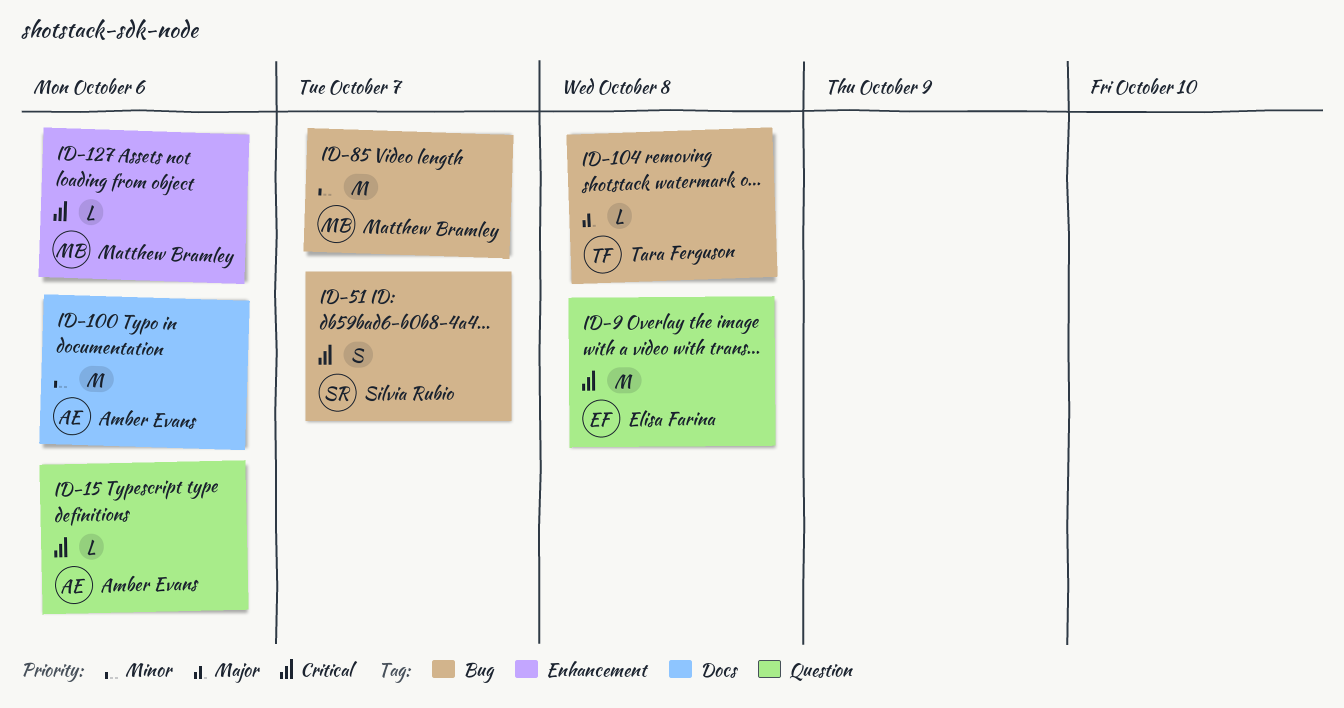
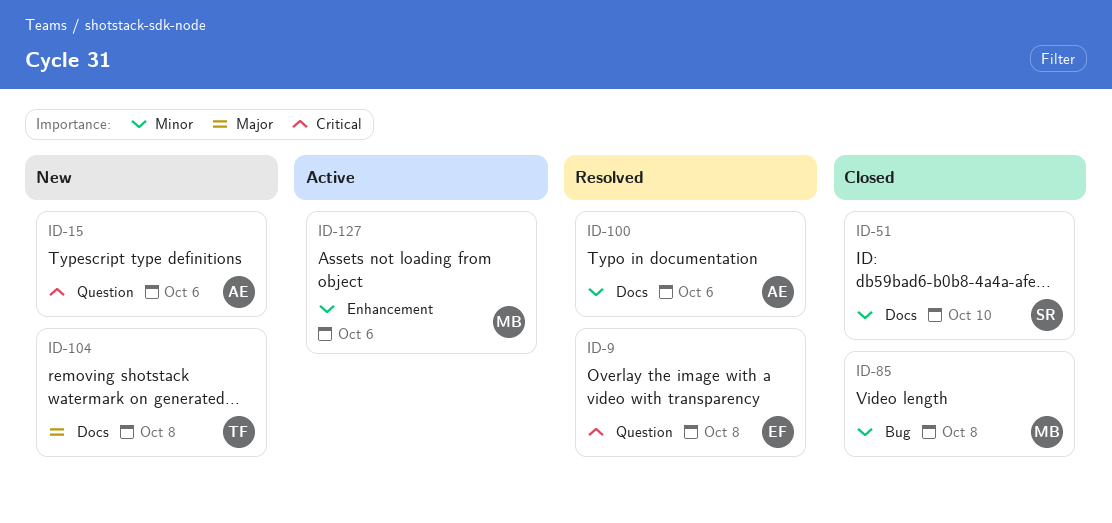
ID-51, priority: Critical -> Minor
ID-51, label: Bug -> Docs
ID-51, due: Oct 7 -> Oct 10
ID-85, due: Oct 7 -> Oct 8
ID-104, label: Bug -> Docs
ID-127, priority: Critical -> Minor

